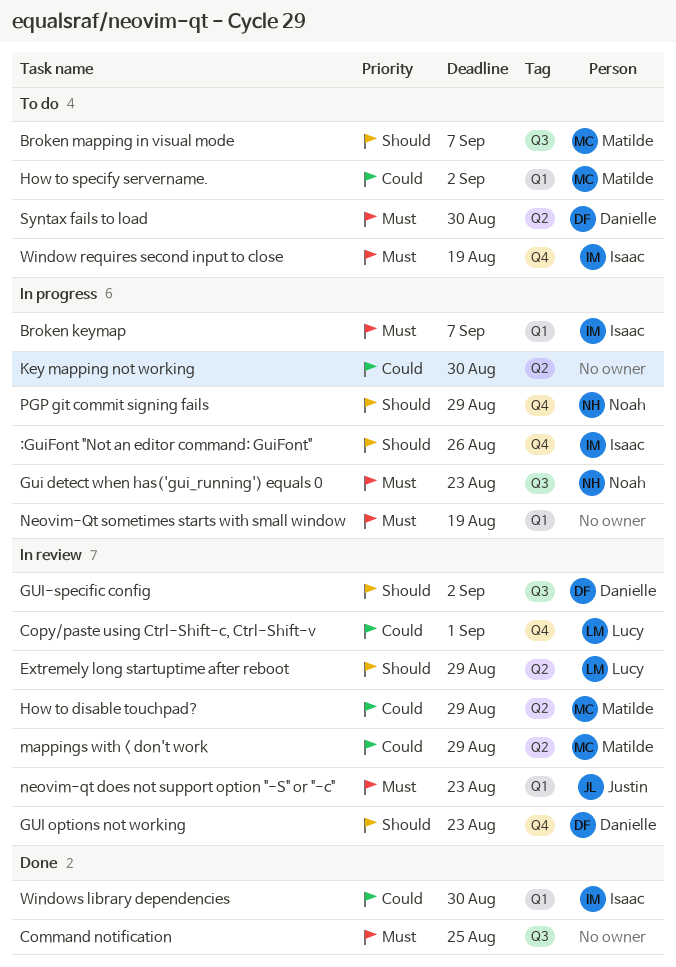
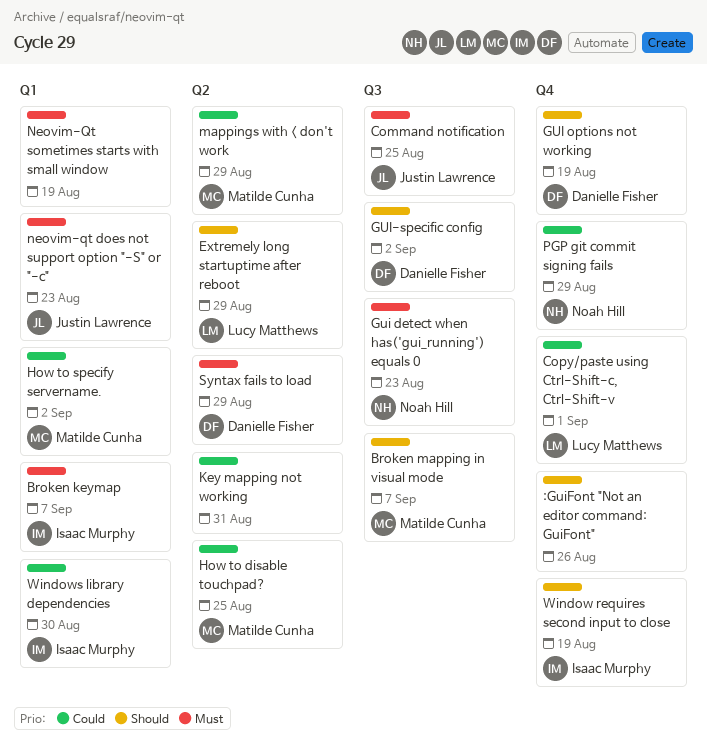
:GuiFont "Not an editor command: GuiFont", owner: Isaac Murphy -> none
Command notification, owner: none -> Justin Lawrence
GUI options not working, due: Aug 23 -> Aug 19
How to disable touchpad?, due: Aug 29 -> Aug 25
Key mapping not working, due: Aug 30 -> Aug 31
PGP git commit signing fails, priority: Should -> Could
Syntax fails to load, due: Aug 30 -> Aug 29
Window requires second input to close, priority: Must -> Should

